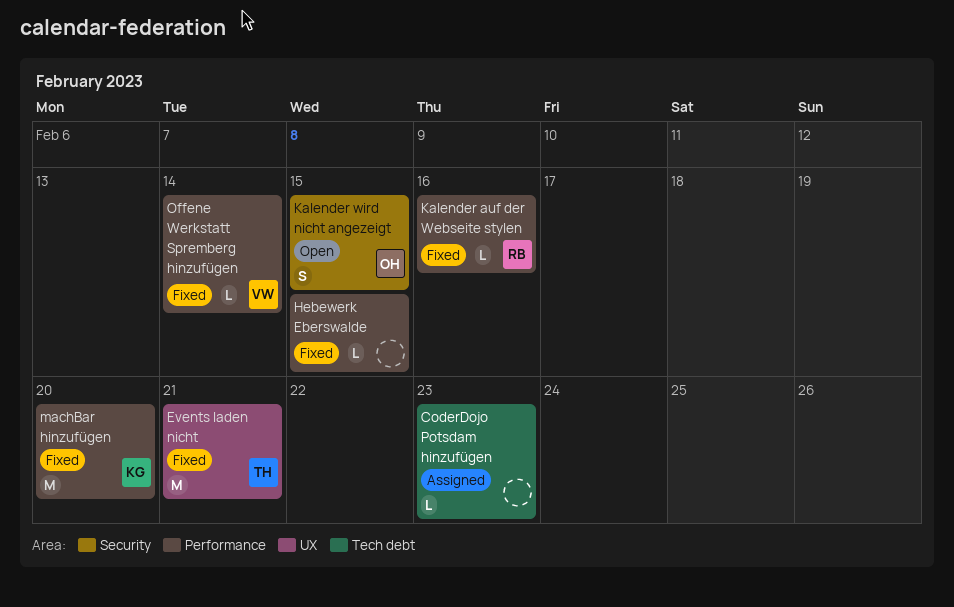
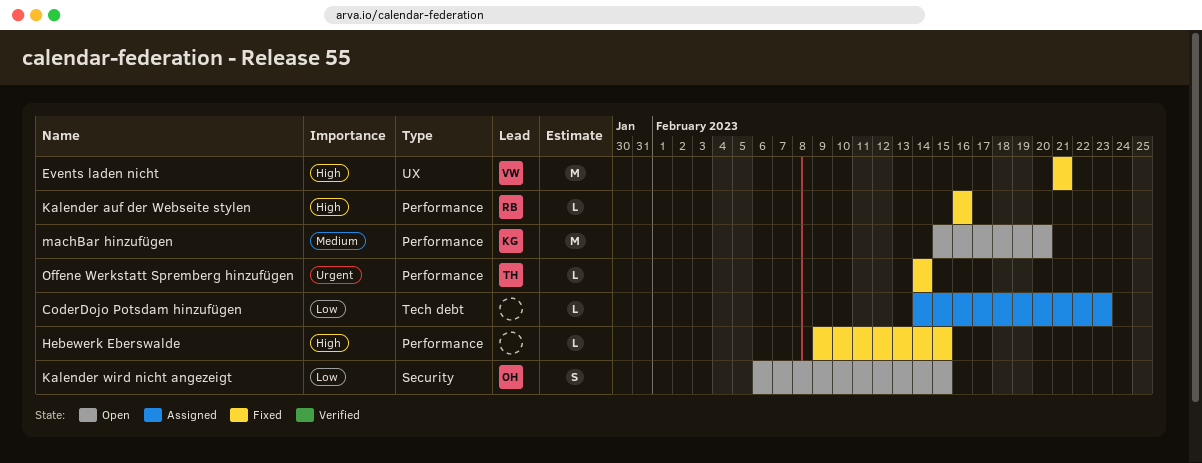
Events laden nicht, owner: TH -> VW
machBar hinzufügen, status: Fixed -> Open
Offene Werkstatt Spremberg hinzufügen, owner: VW -> TH

